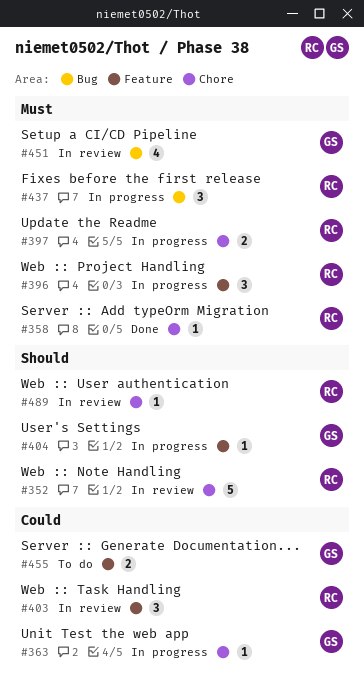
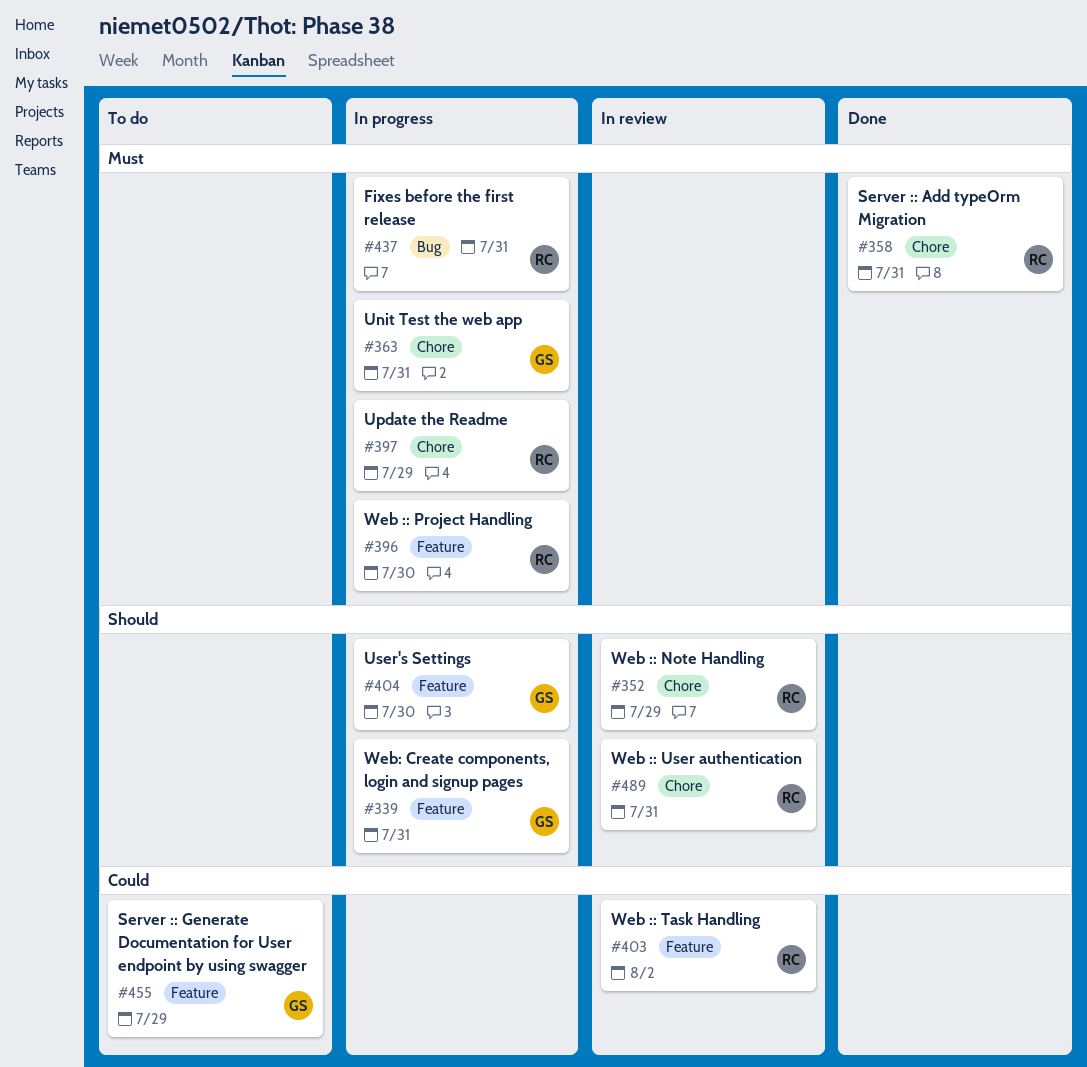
#339: none -> present
#363, priority: Could -> Must
#451: present -> none

